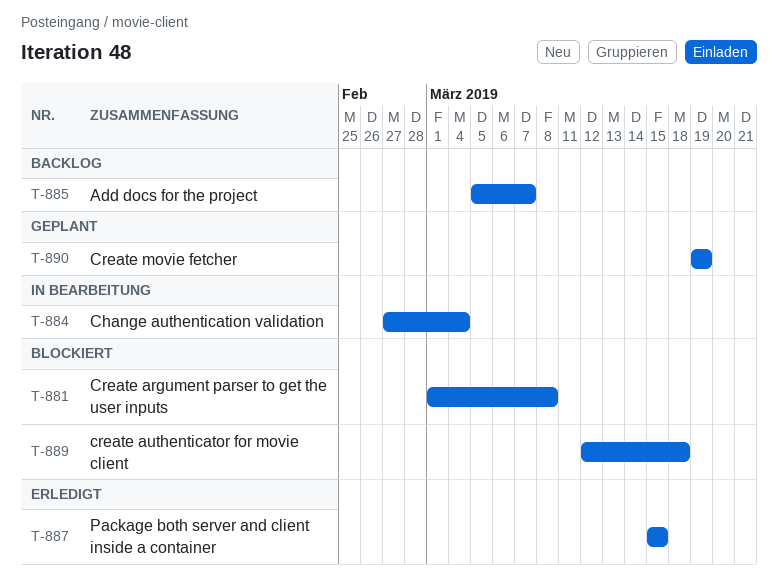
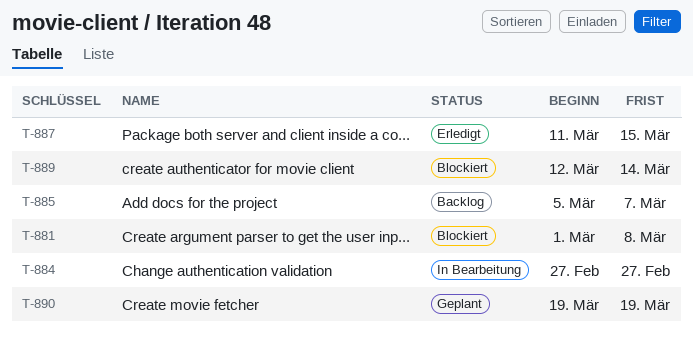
T-884, due: Mar 4 -> Feb 27
T-887, start: Mar 15 -> Mar 11
T-889, due: Mar 18 -> Mar 14

